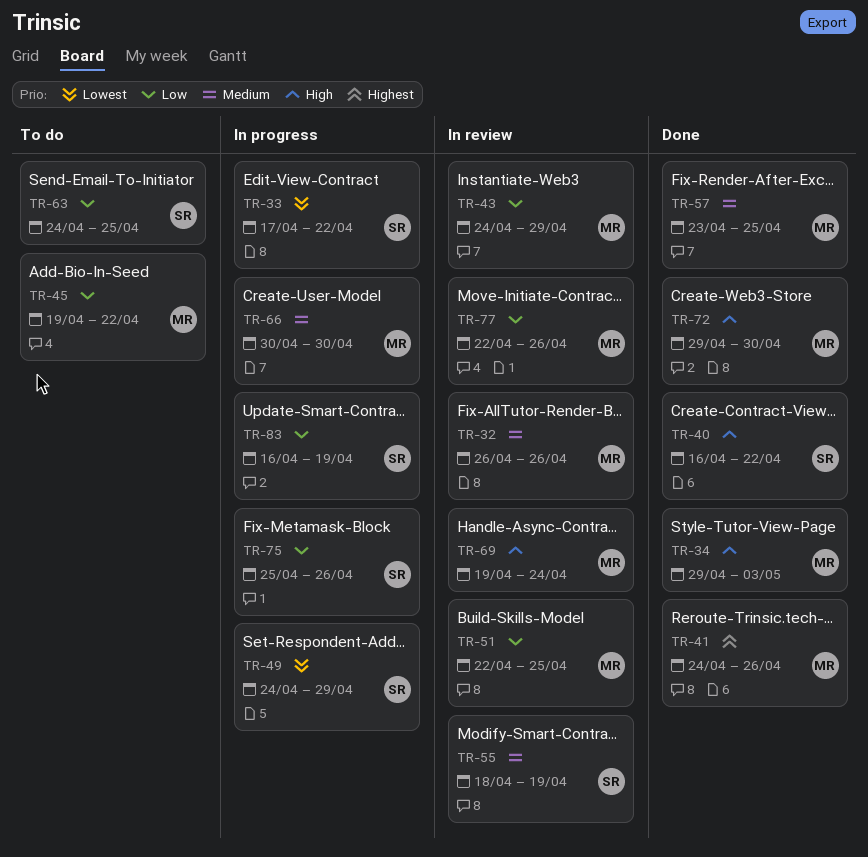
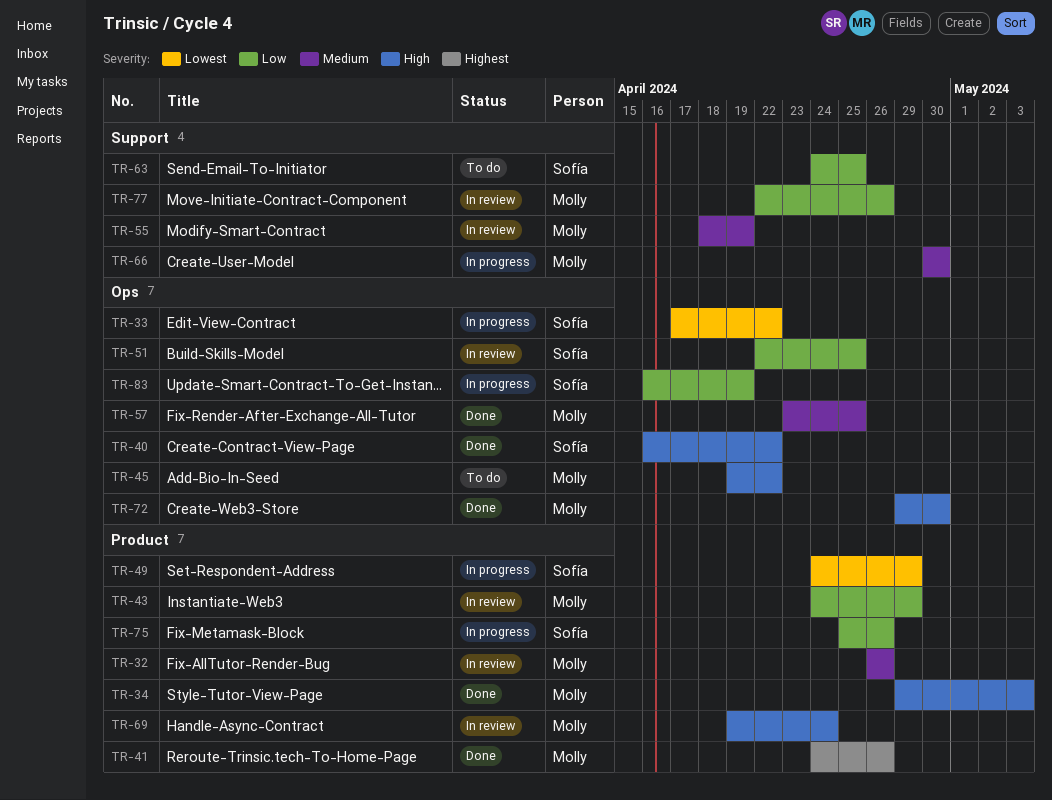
TR-45, priority: Low -> High
TR-51, owner: Molly -> Sofía
TR-55, owner: Sofía -> Molly

